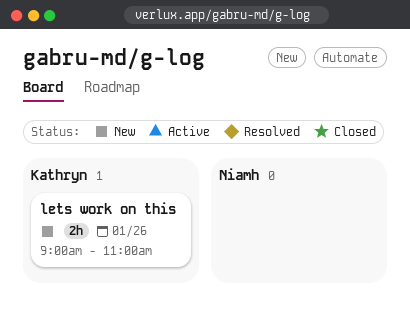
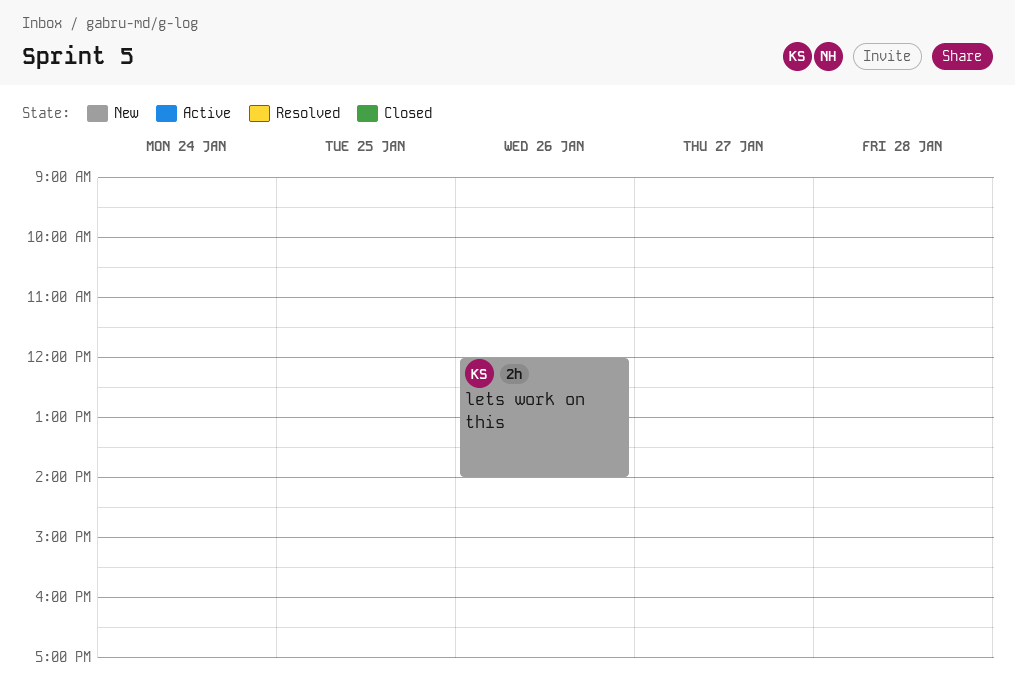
lets work on this, begins: 09:00 -> 12:00
lets work on this, ends: 11:00 -> 14:00

